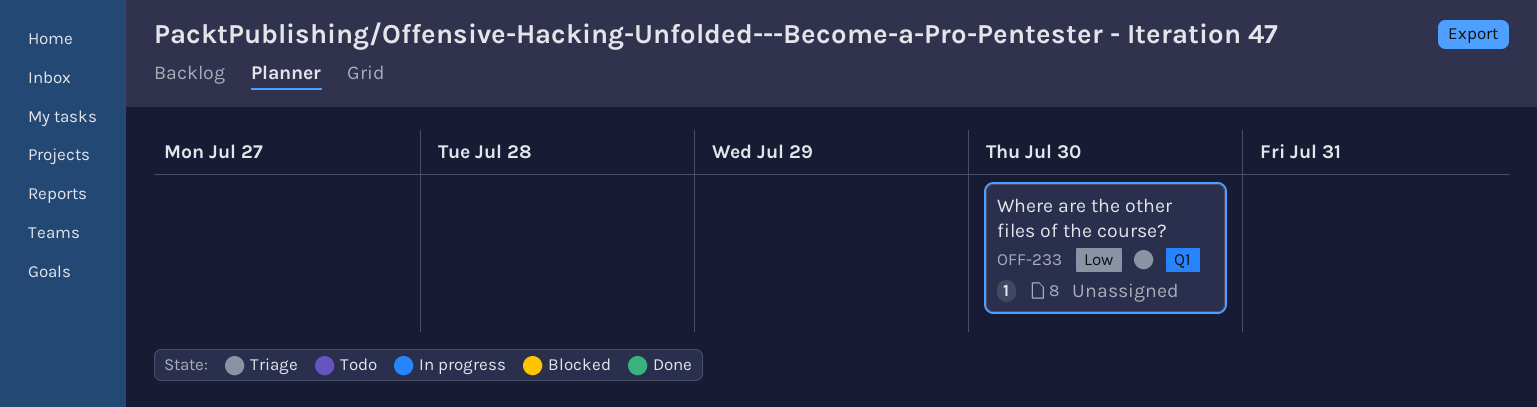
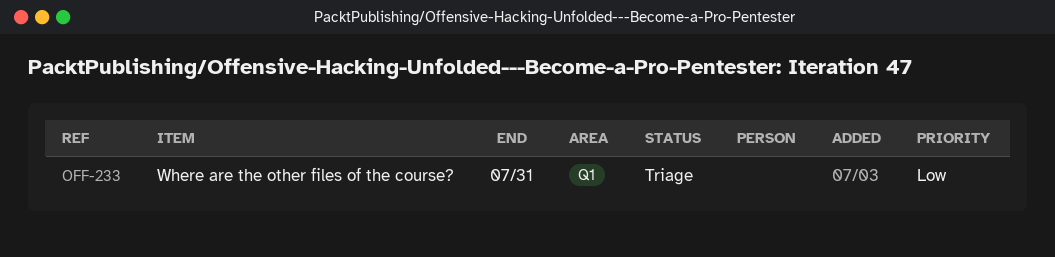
OFF-233, due: Jul 30 -> Jul 31

